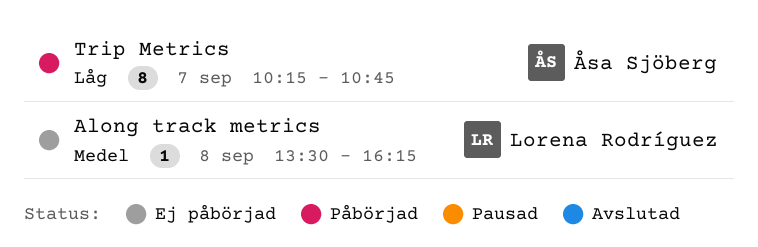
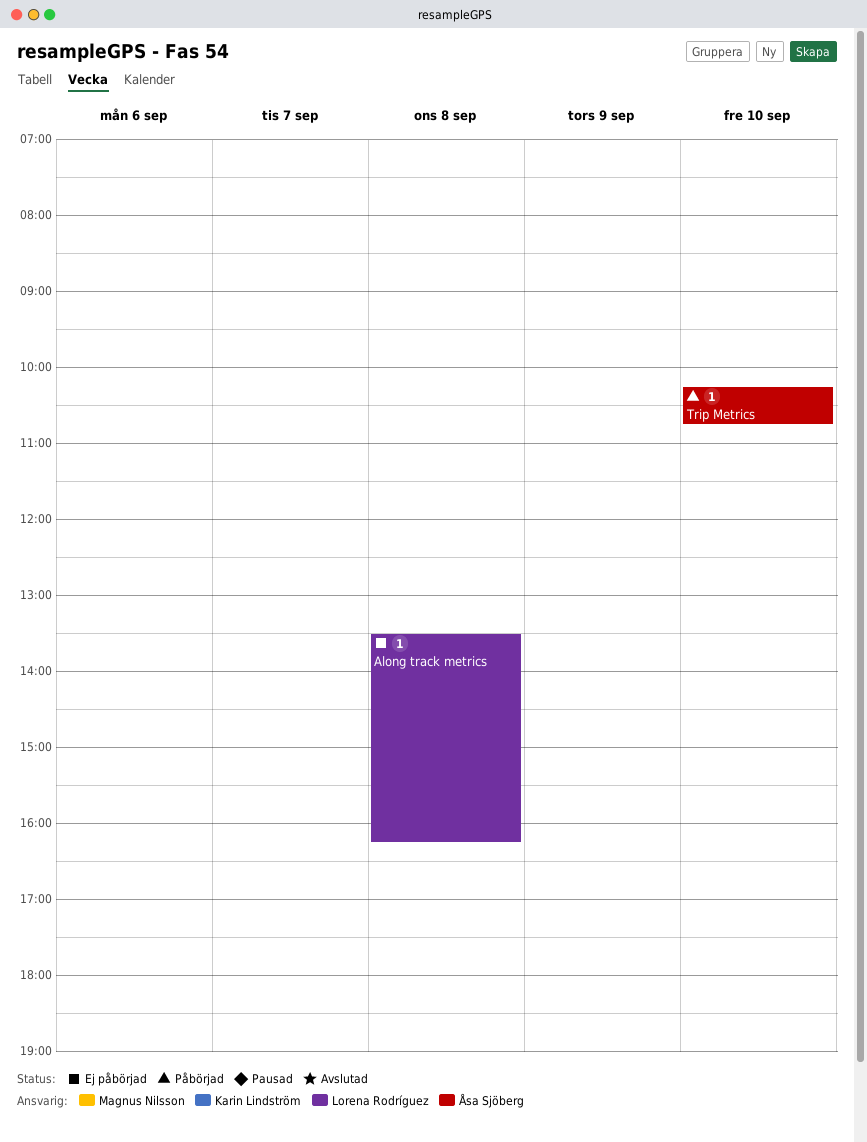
Trip Metrics, estimate: 8 -> 1
Trip Metrics, day: Sep 7 -> Sep 10

